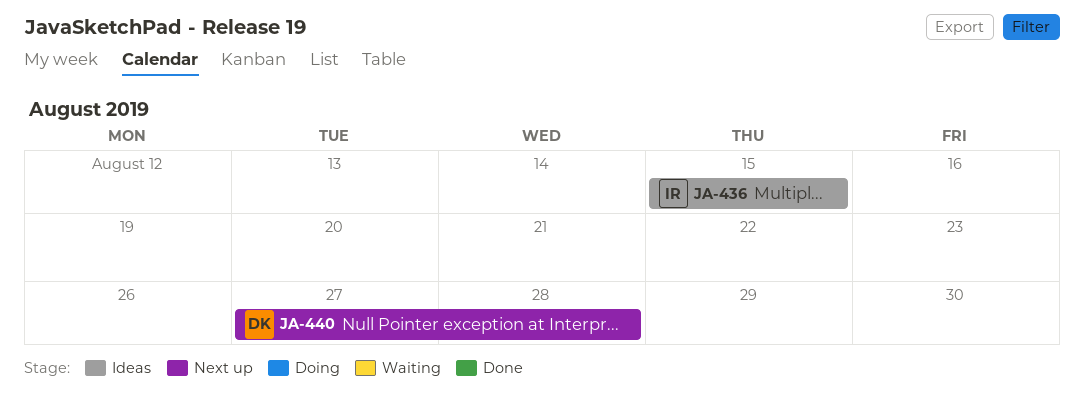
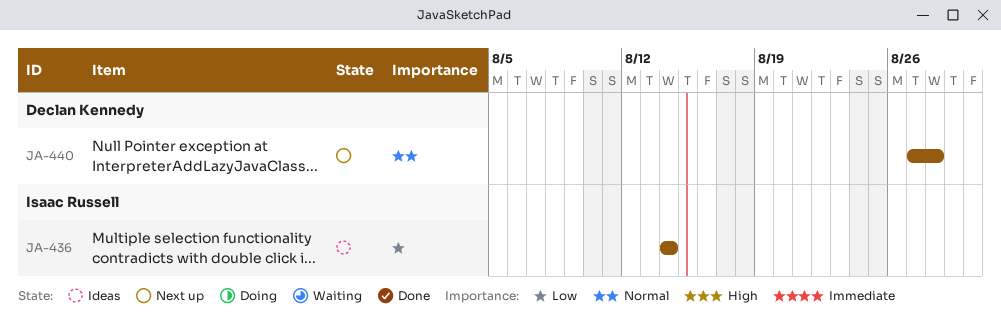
JA-436, start: Aug 15 -> Aug 14
JA-436, due: Aug 15 -> Aug 14

